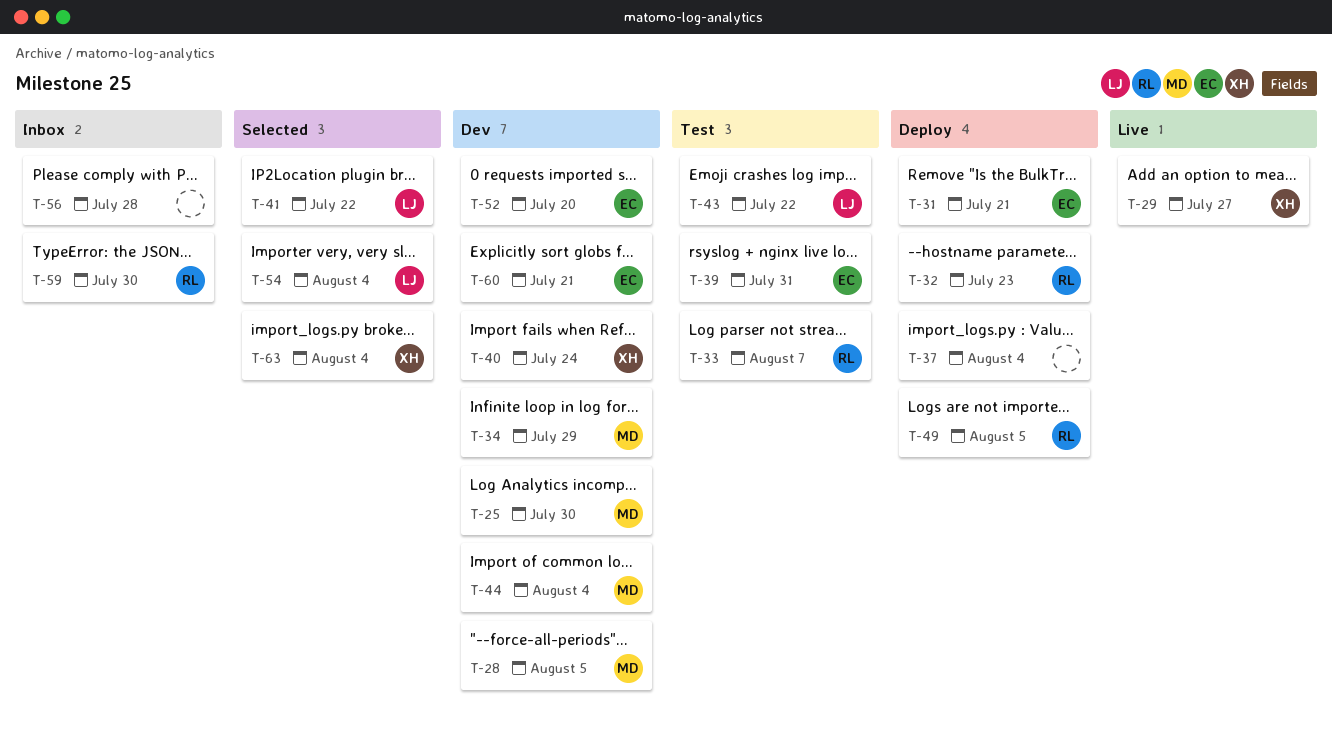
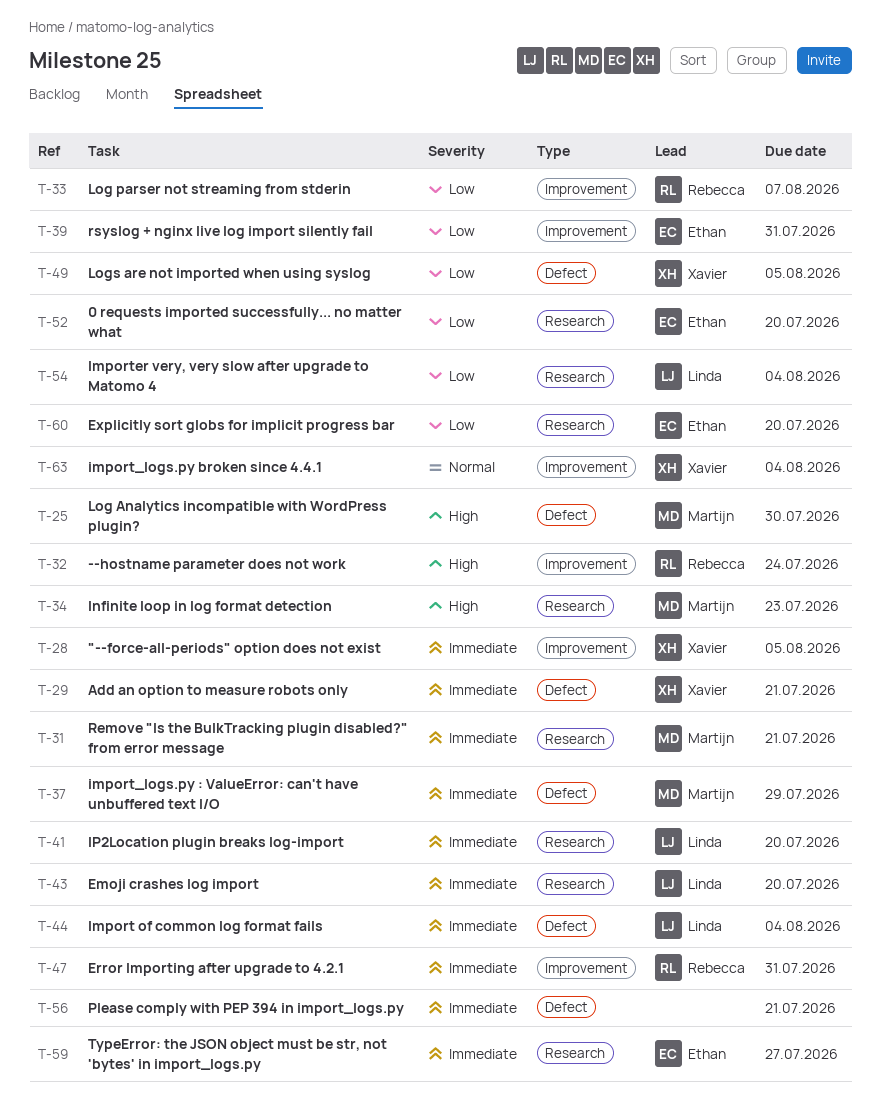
T-28, owner: Martijn -> Xavier
T-29, due: Jul 27 -> Jul 21
T-31, owner: Ethan -> Martijn
T-32, due: Jul 23 -> Jul 24
T-34, due: Jul 29 -> Jul 23
T-37, owner: none -> Martijn
T-37, due: Aug 4 -> Jul 29
T-40: present -> none
T-41, due: Jul 22 -> Jul 20
T-43, due: Jul 22 -> Jul 20
T-44, owner: Martijn -> Linda
T-47: none -> present
T-49, owner: Rebecca -> Xavier
T-56, due: Jul 28 -> Jul 21
T-59, owner: Rebecca -> Ethan
T-59, due: Jul 30 -> Jul 27
T-60, due: Jul 21 -> Jul 20

